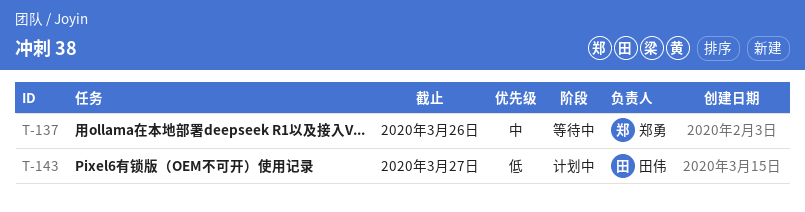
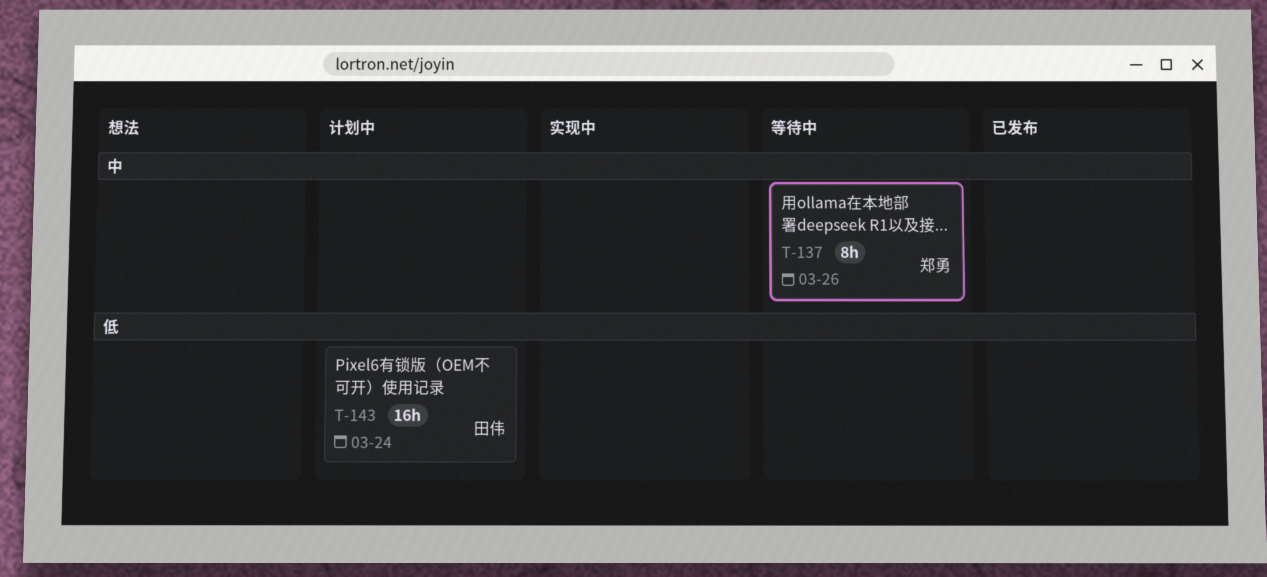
T-143, due: Mar 27 -> Mar 24

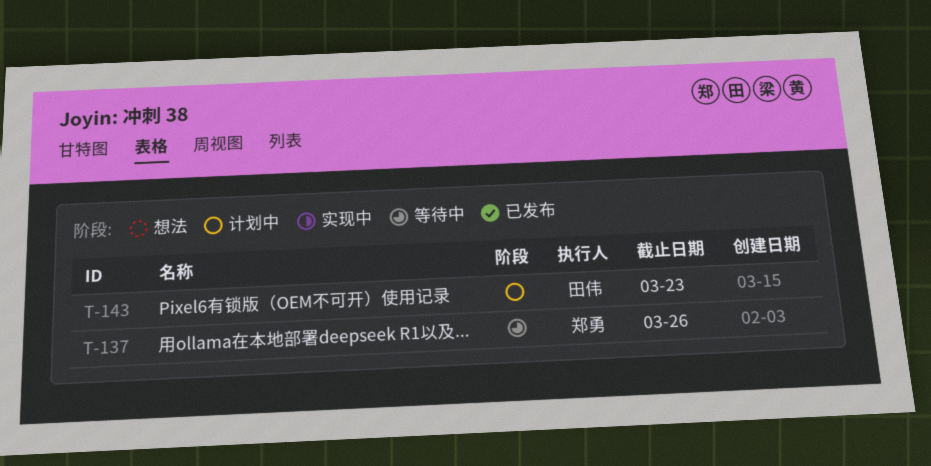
T-143, due: Mar 24 -> Mar 23

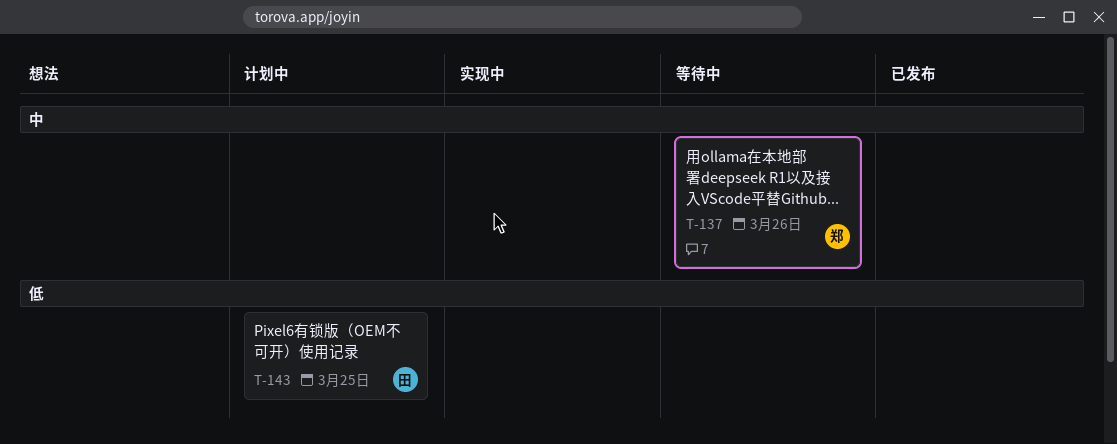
T-143, due: Mar 23 -> Mar 25

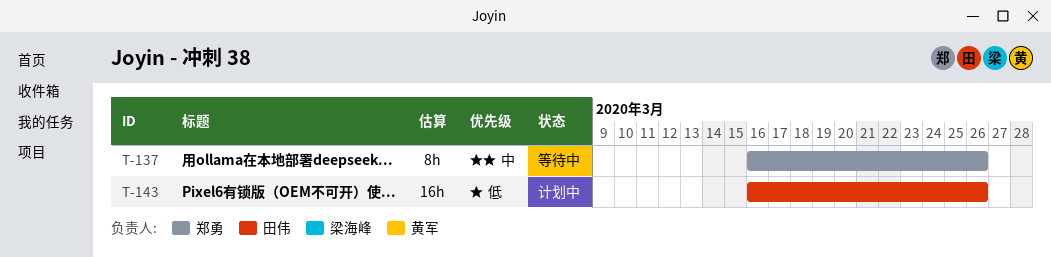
T-143, due: Mar 25 -> Mar 26

